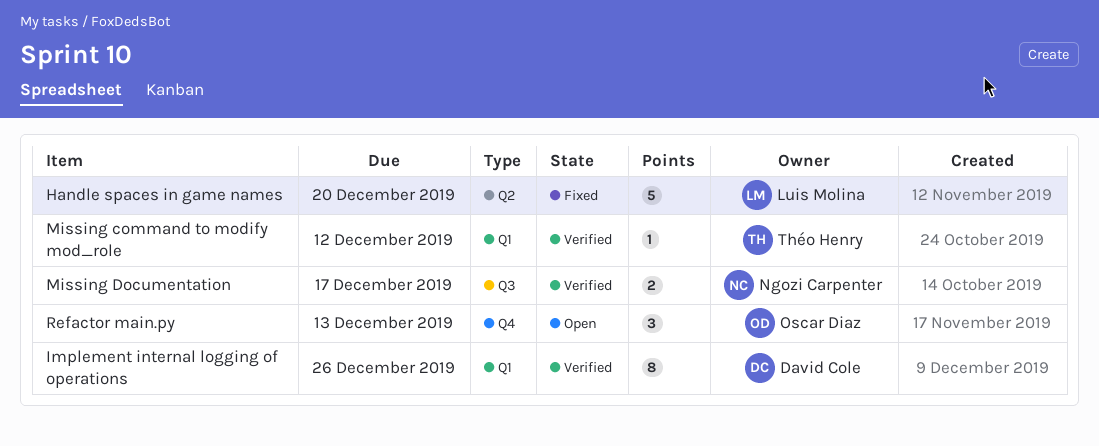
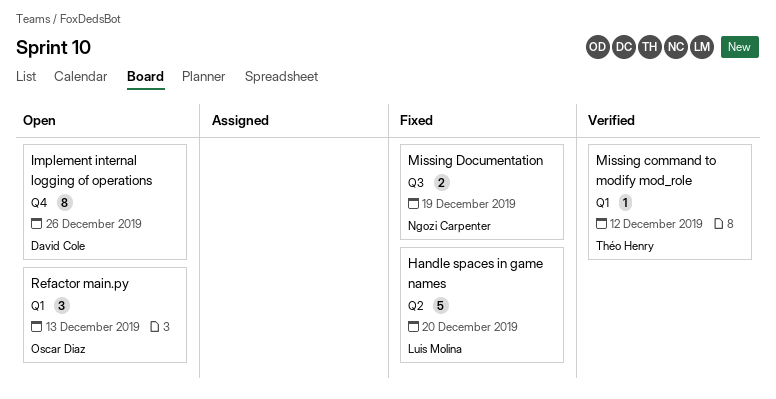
Implement internal logging of operations, status: Verified -> Open
Implement internal logging of operations, label: Q1 -> Q4
Missing Documentation, status: Verified -> Fixed
Missing Documentation, due: Dec 17 -> Dec 19
Refactor main.py, label: Q4 -> Q1

